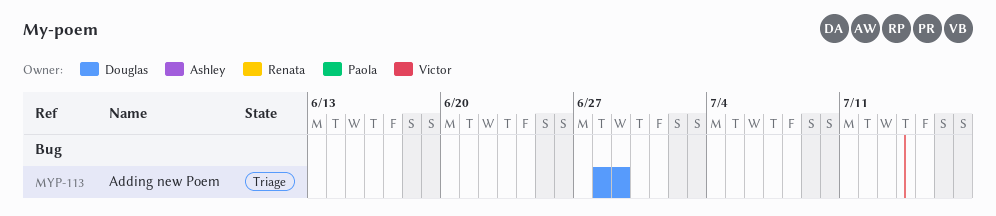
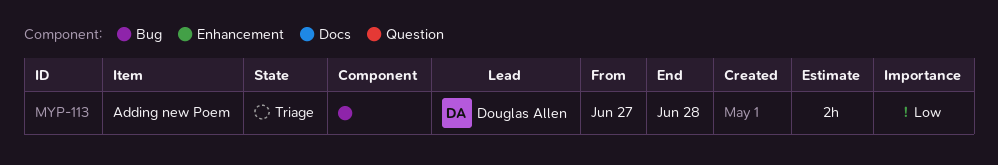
MYP-113, start: Jun 28 -> Jun 27
MYP-113, due: Jun 29 -> Jun 28

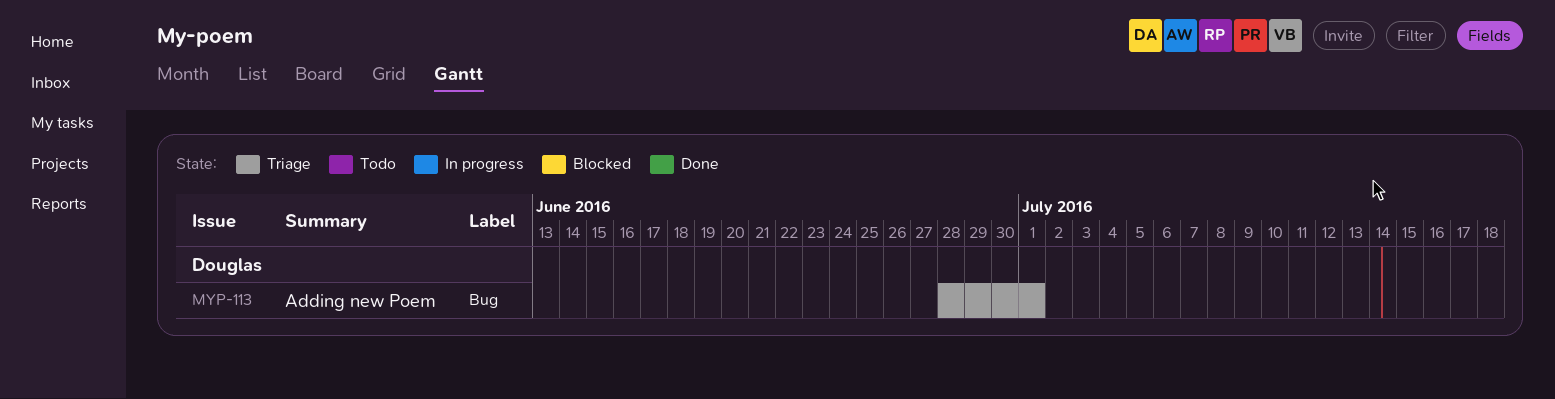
MYP-113, start: Jun 27 -> Jun 28
MYP-113, due: Jun 28 -> Jul 1

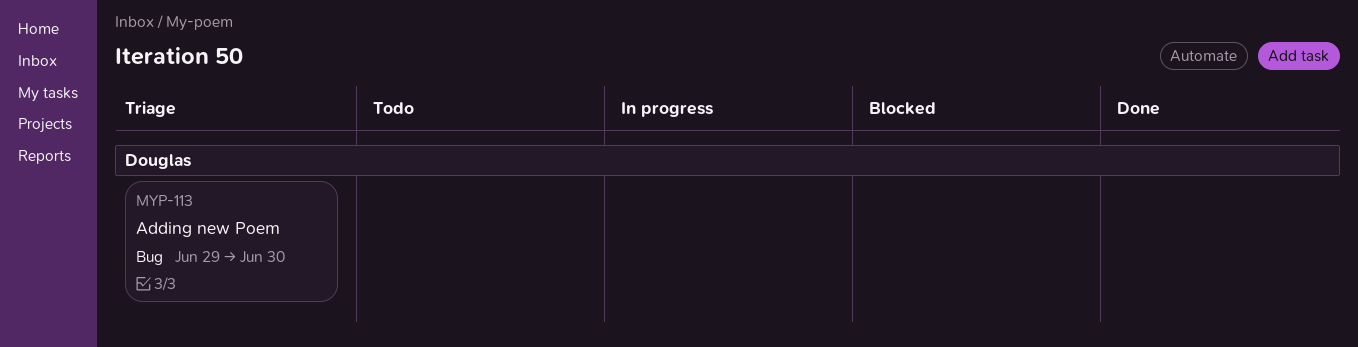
MYP-113, start: Jun 28 -> Jun 29
MYP-113, due: Jul 1 -> Jun 30

